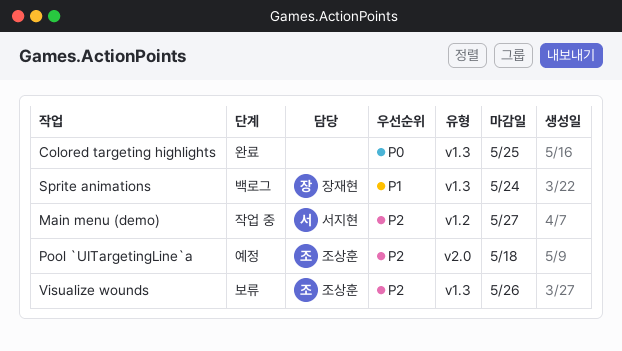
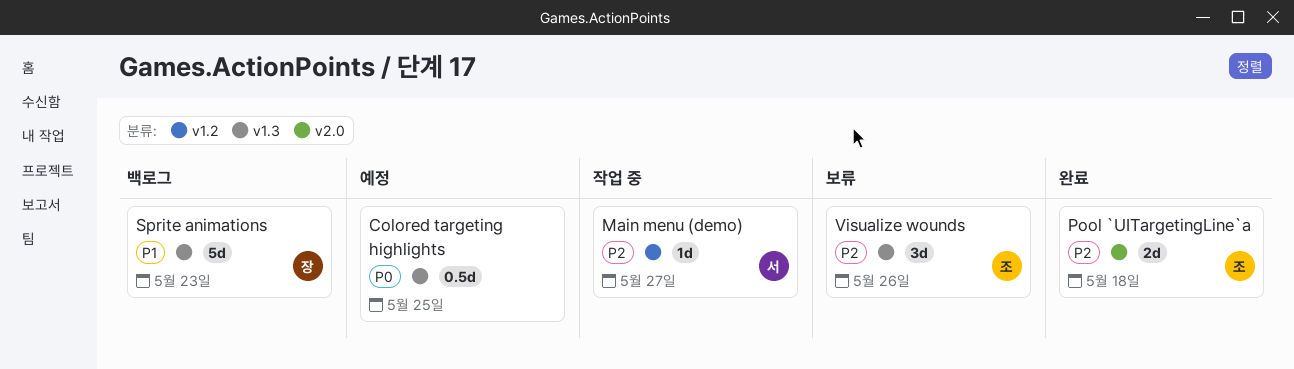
Colored targeting highlights, status: 완료 -> 예정
Pool `UITargetingLine`a, status: 예정 -> 완료
Sprite animations, due: May 24 -> May 23

